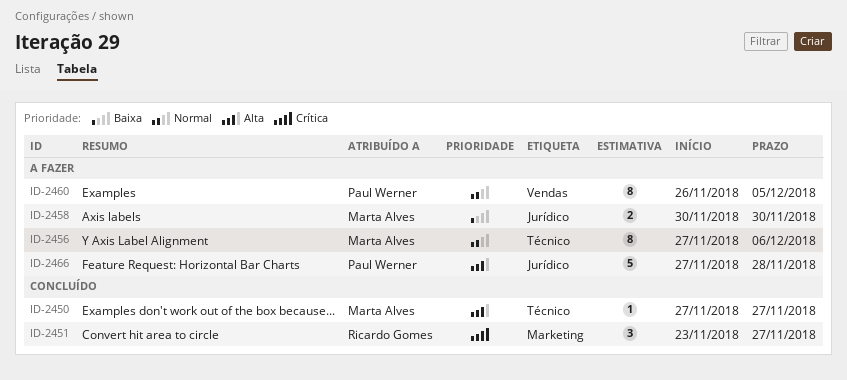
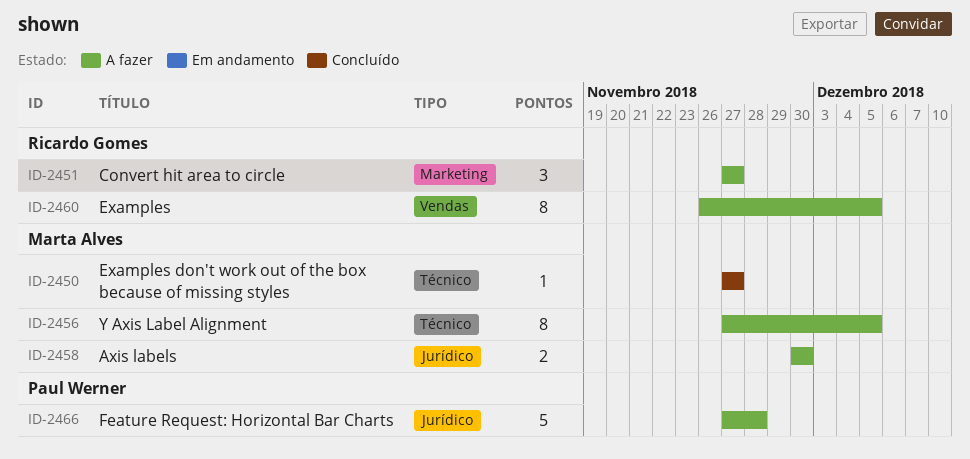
ID-2451, status: Concluído -> A fazer
ID-2451, start: Nov 23 -> Nov 27
ID-2456, due: Dec 6 -> Dec 5
ID-2460, owner: Paul Werner -> Ricardo Gomes

